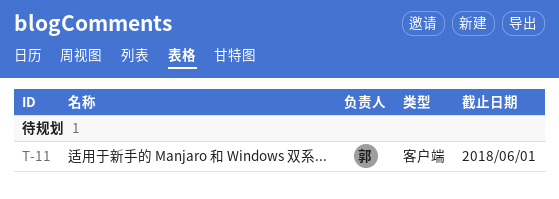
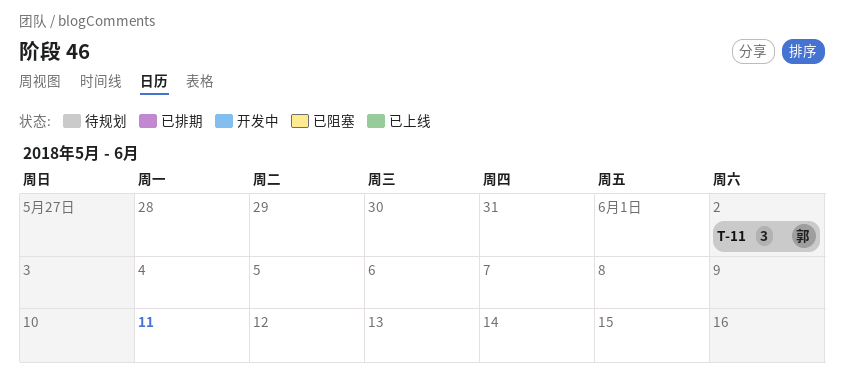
T-11, due: Jun 1 -> Jun 2

